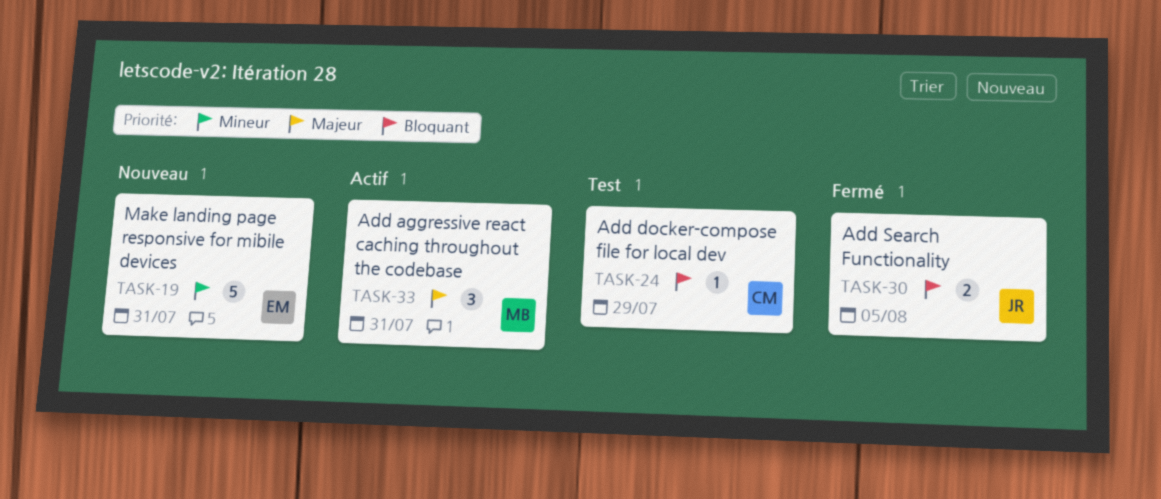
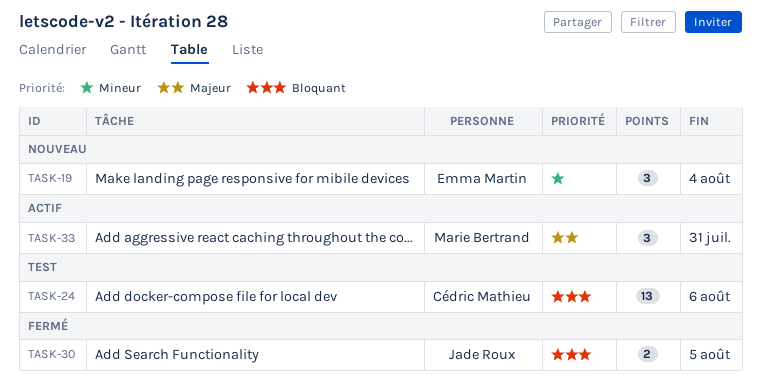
TASK-19, estimate: 5 -> 3
TASK-19, due: Jul 31 -> Aug 4
TASK-24, estimate: 1 -> 13
TASK-24, due: Jul 29 -> Aug 6

